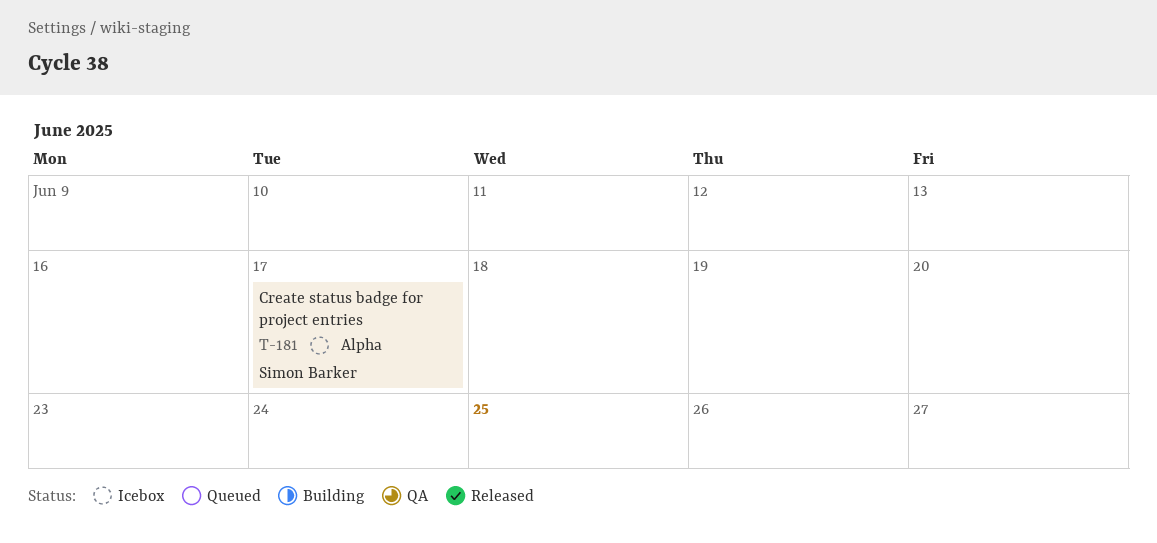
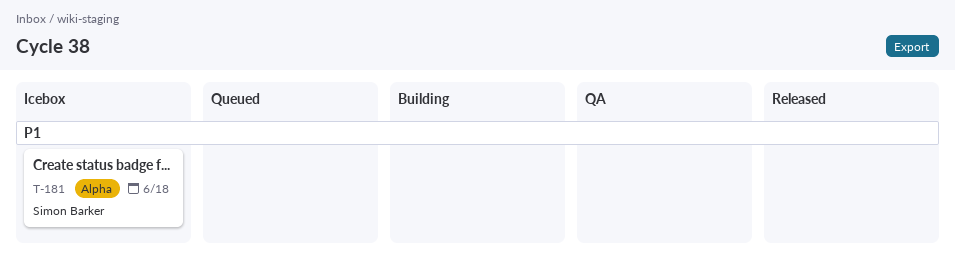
T-181, due: Jun 17 -> Jun 18

